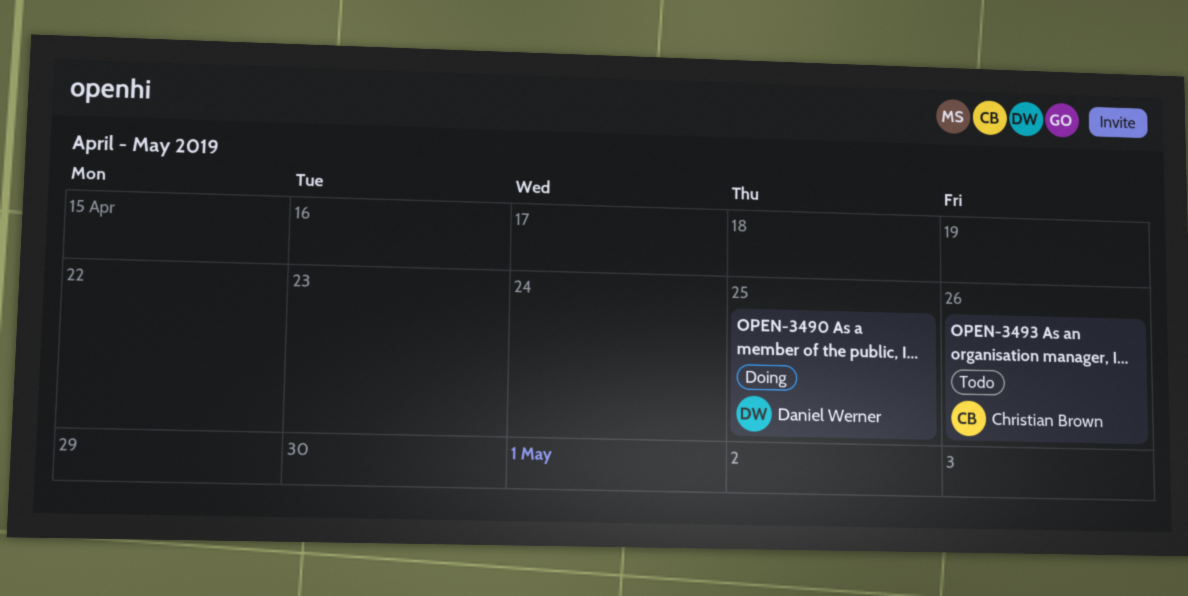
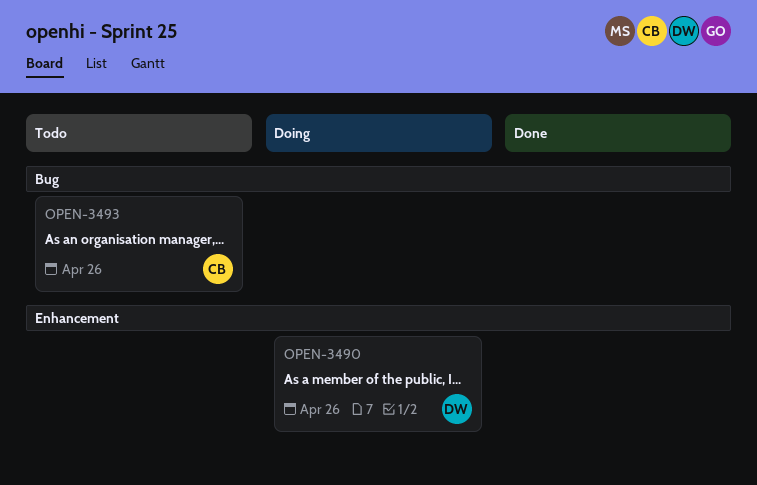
OPEN-3490, due: Apr 25 -> Apr 26

